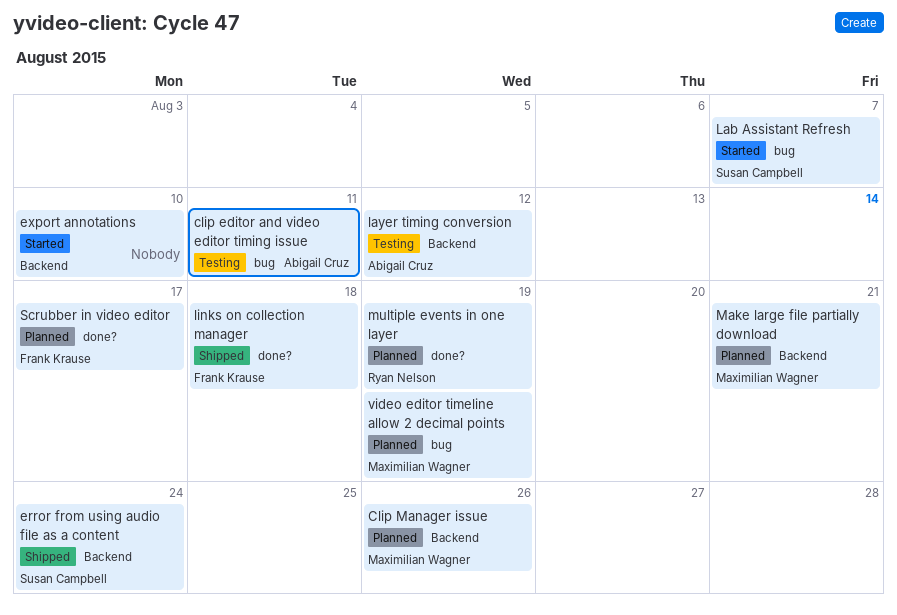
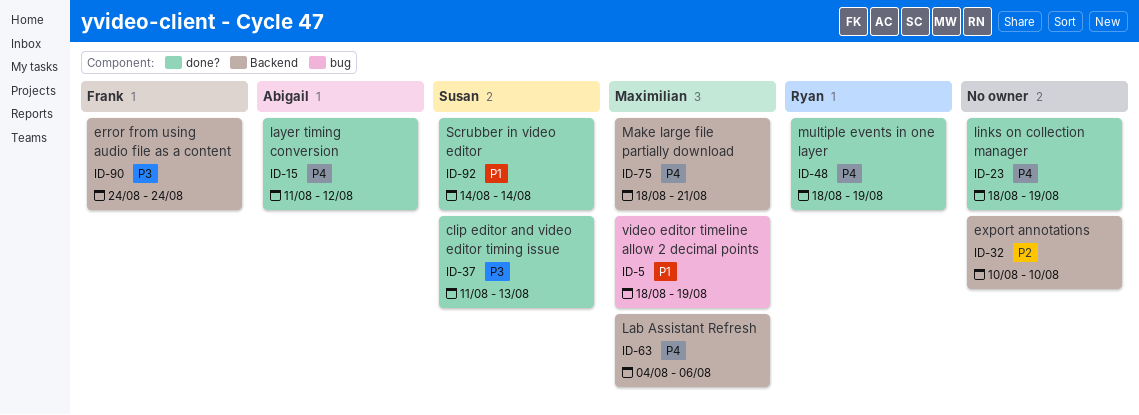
clip editor and video editor timing issue, owner: Abigail Cruz -> Susan Campbell
clip editor and video editor timing issue, label: bug -> done?
clip editor and video editor timing issue, due: Aug 11 -> Aug 13
Clip Manager issue: present -> none
error from using audio file as a content, owner: Susan Campbell -> Frank Krause
Lab Assistant Refresh, owner: Susan Campbell -> Maximilian Wagner
Lab Assistant Refresh, label: bug -> Backend
Lab Assistant Refresh, due: Aug 7 -> Aug 6
layer timing conversion, label: Backend -> done?
links on collection manager, owner: Frank Krause -> none
links on collection manager, due: Aug 18 -> Aug 19
Scrubber in video editor, owner: Frank Krause -> Susan Campbell
Scrubber in video editor, due: Aug 17 -> Aug 14

